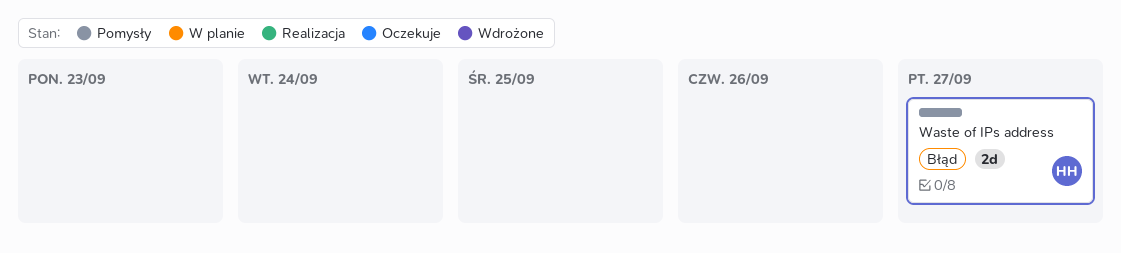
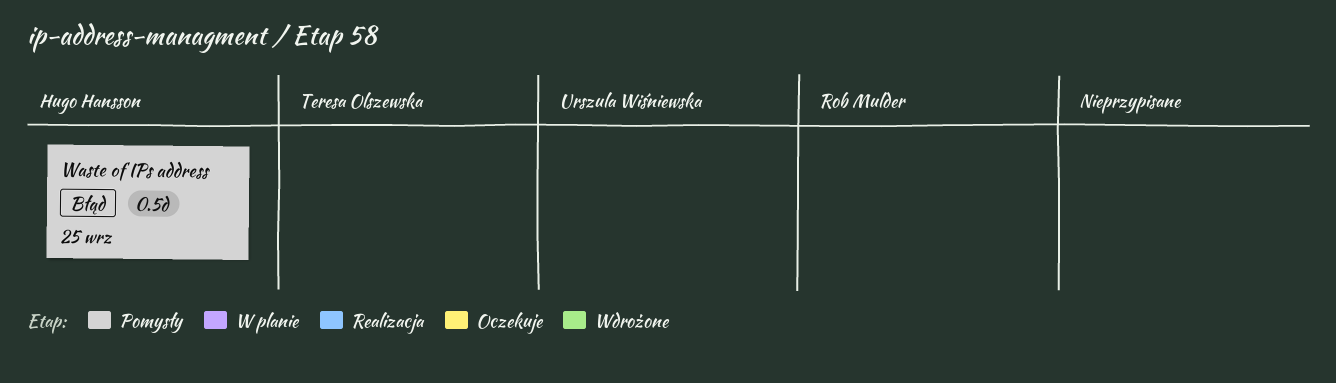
Waste of IPs address, estimate: 2d -> 0.5d
Waste of IPs address, due: Sep 27 -> Sep 25

